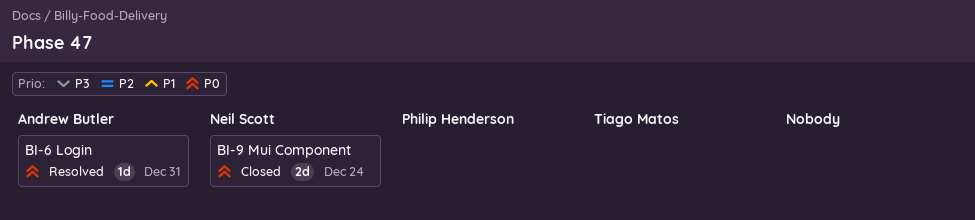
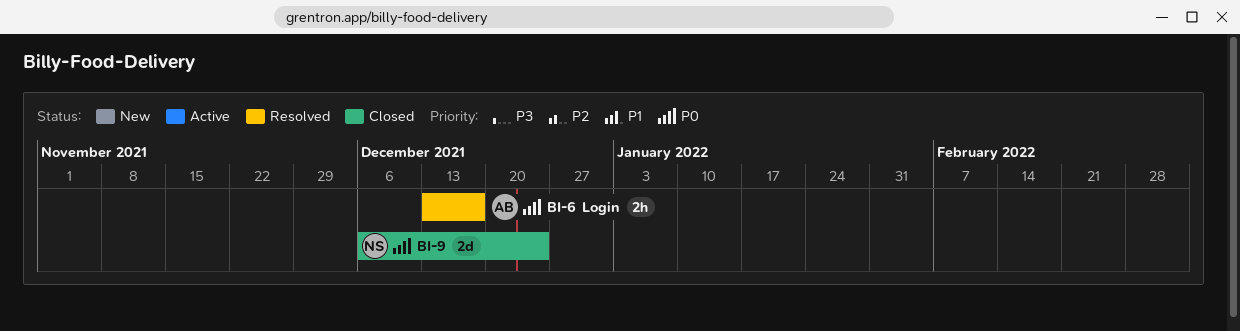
BI-6, estimate: 1d -> 2h
BI-6, due: Dec 31 -> Dec 17

